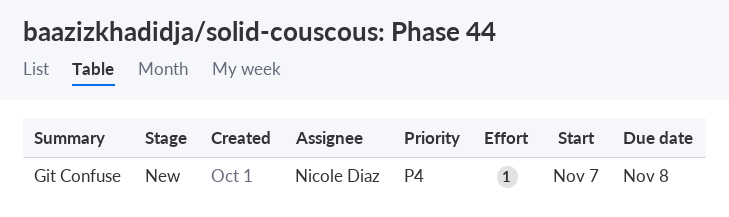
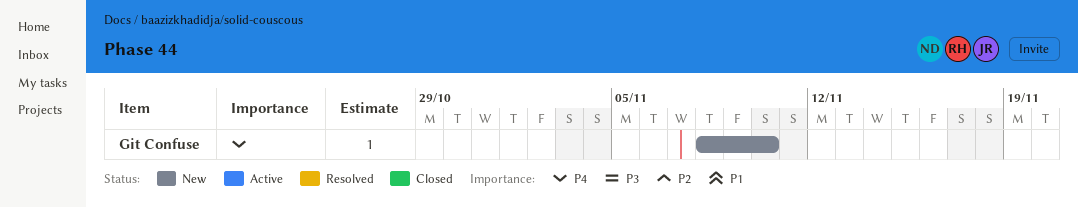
Git Confuse, start: Nov 7 -> Nov 8
Git Confuse, due: Nov 8 -> Nov 10

